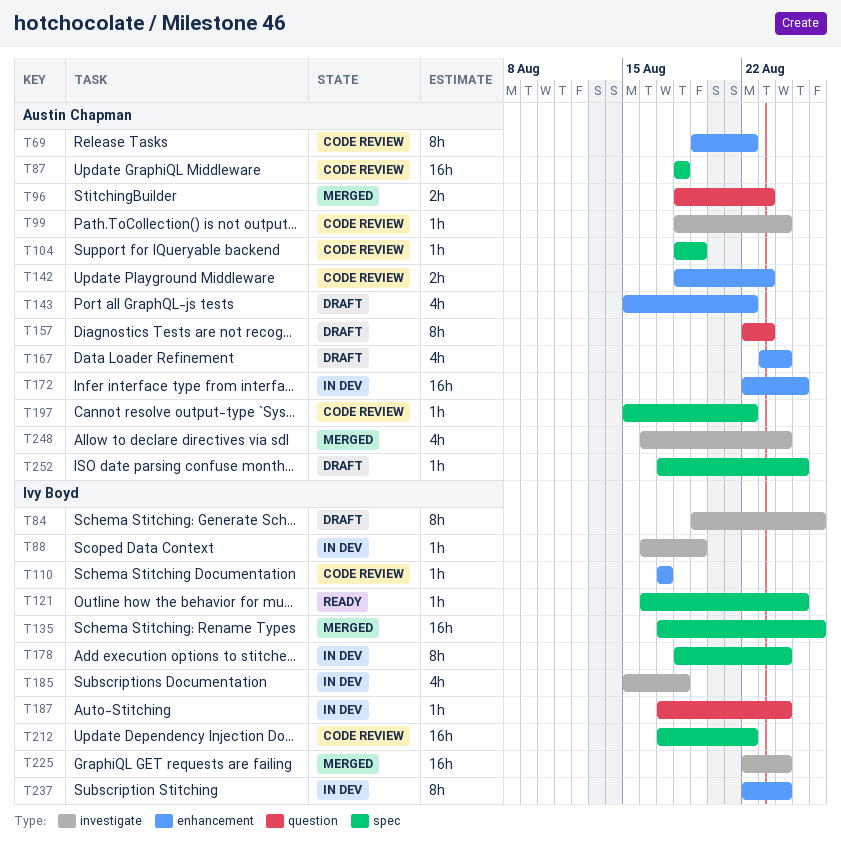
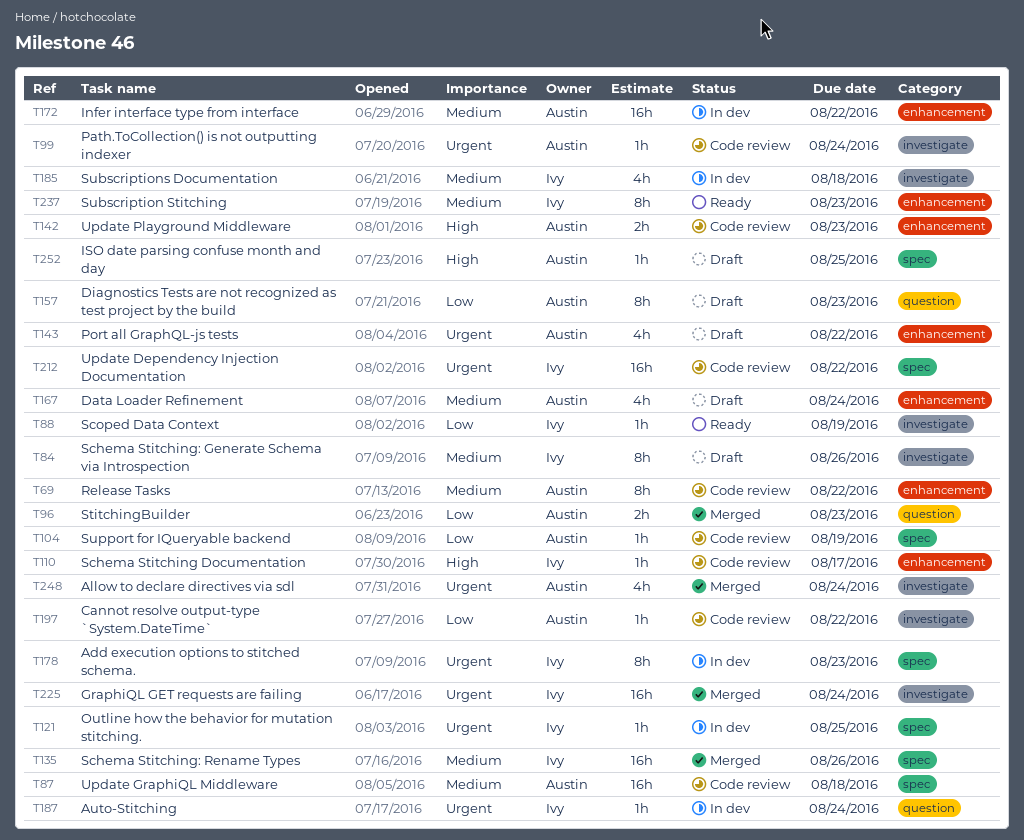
T88, status: In dev -> Ready
T121, status: Ready -> In dev
T172, due: Aug 25 -> Aug 22
T178, due: Aug 24 -> Aug 23
T197, label: spec -> investigate
T237, status: In dev -> Ready
T237, due: Aug 24 -> Aug 23

